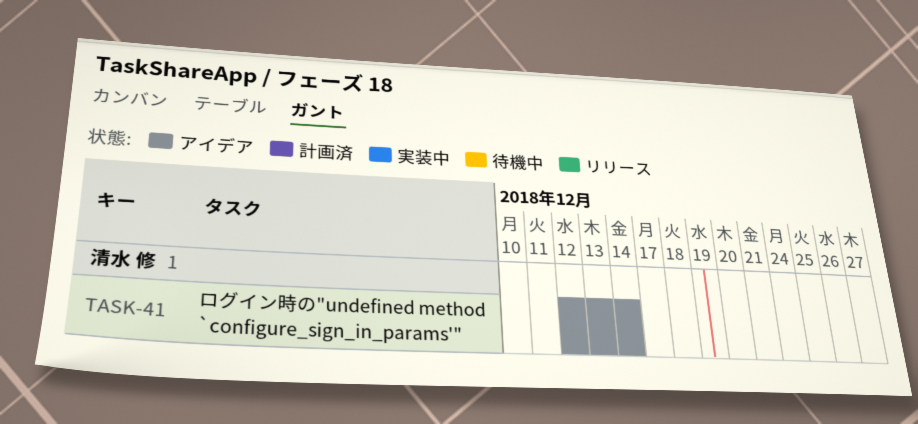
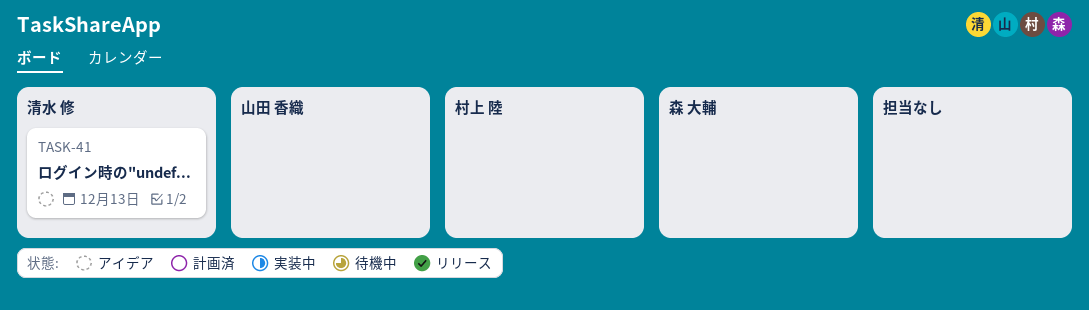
TASK-41, due: Dec 14 -> Dec 13

